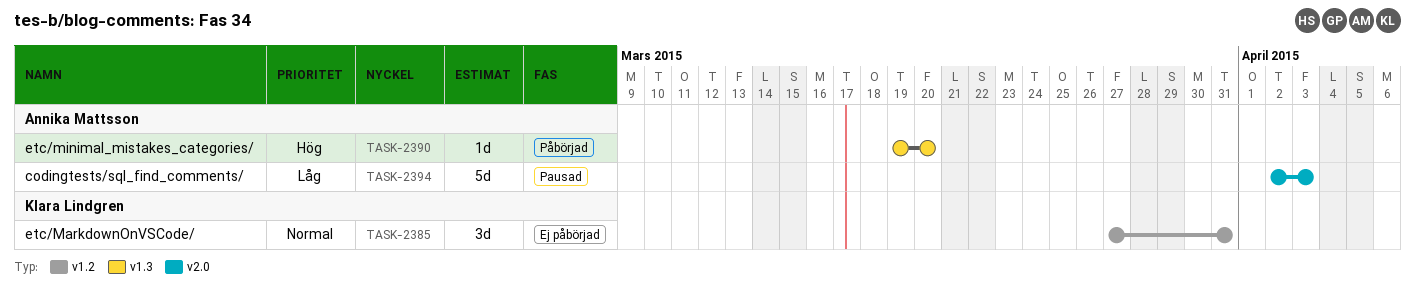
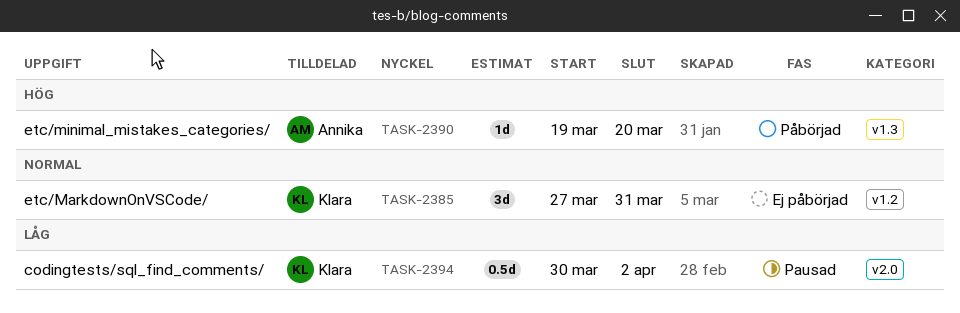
TASK-2394, owner: Annika Mattsson -> Klara Lindgren
TASK-2394, estimate: 5d -> 0.5d
TASK-2394, start: Apr 2 -> Mar 30
TASK-2394, due: Apr 3 -> Apr 2

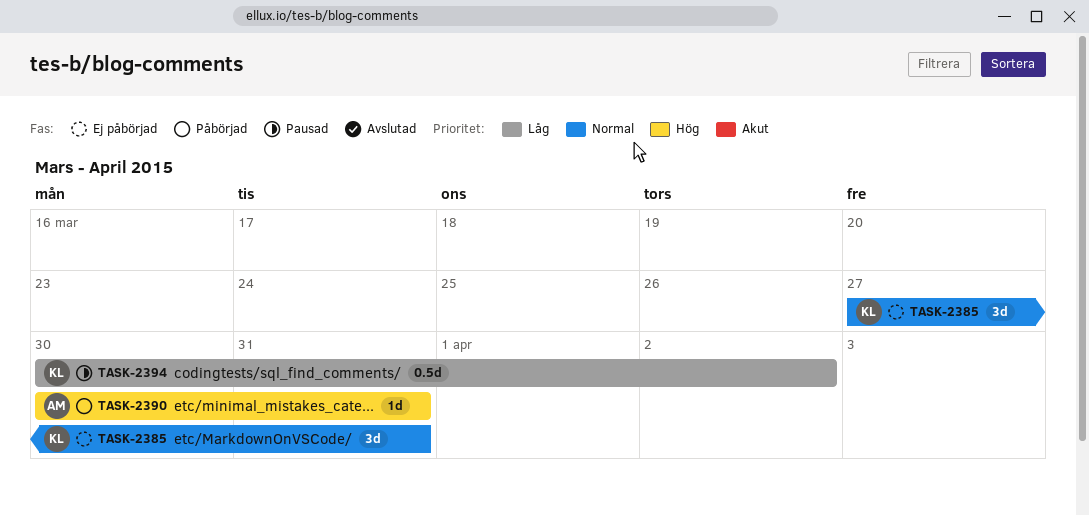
TASK-2390, start: Mar 19 -> Mar 30
TASK-2390, due: Mar 20 -> Mar 31

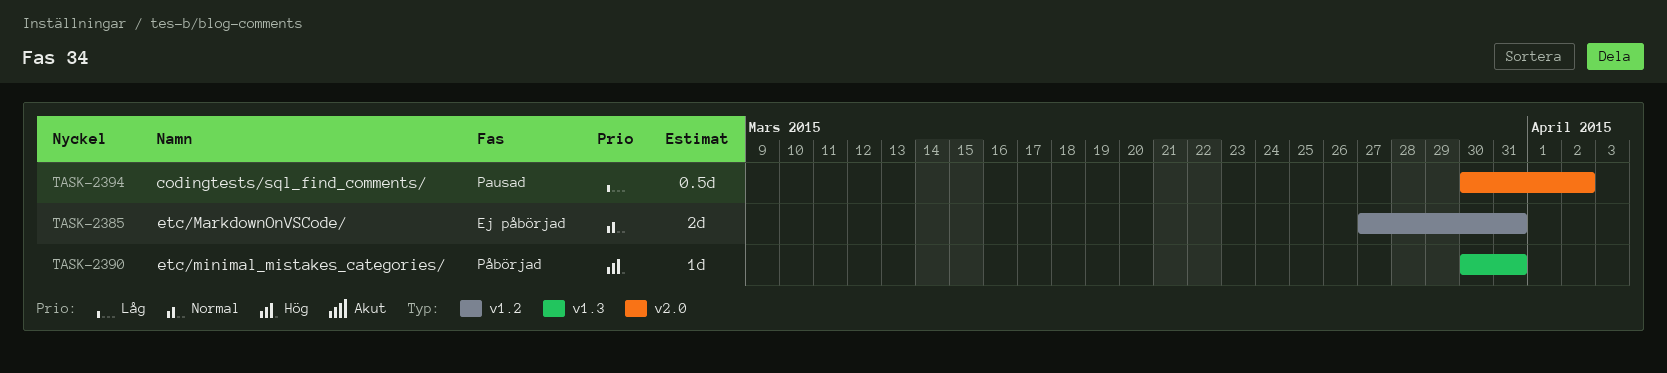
TASK-2385, estimate: 3d -> 2d

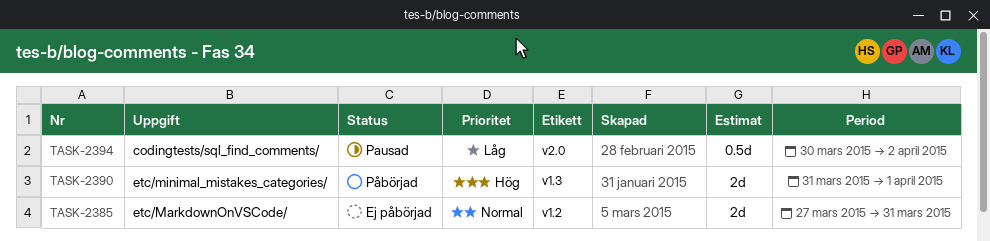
TASK-2390, estimate: 1d -> 2d
TASK-2390, start: Mar 30 -> Mar 31
TASK-2390, due: Mar 31 -> Apr 1

